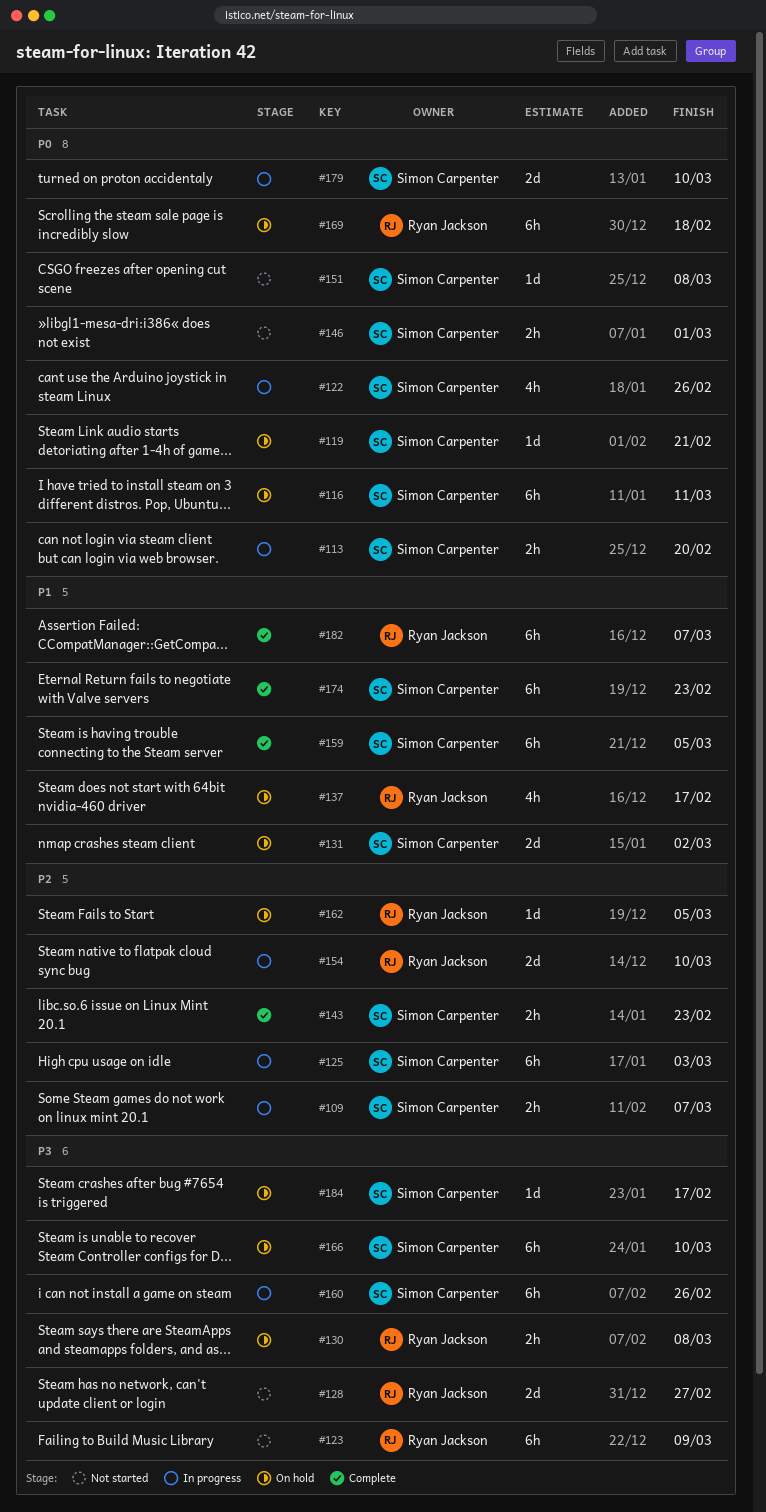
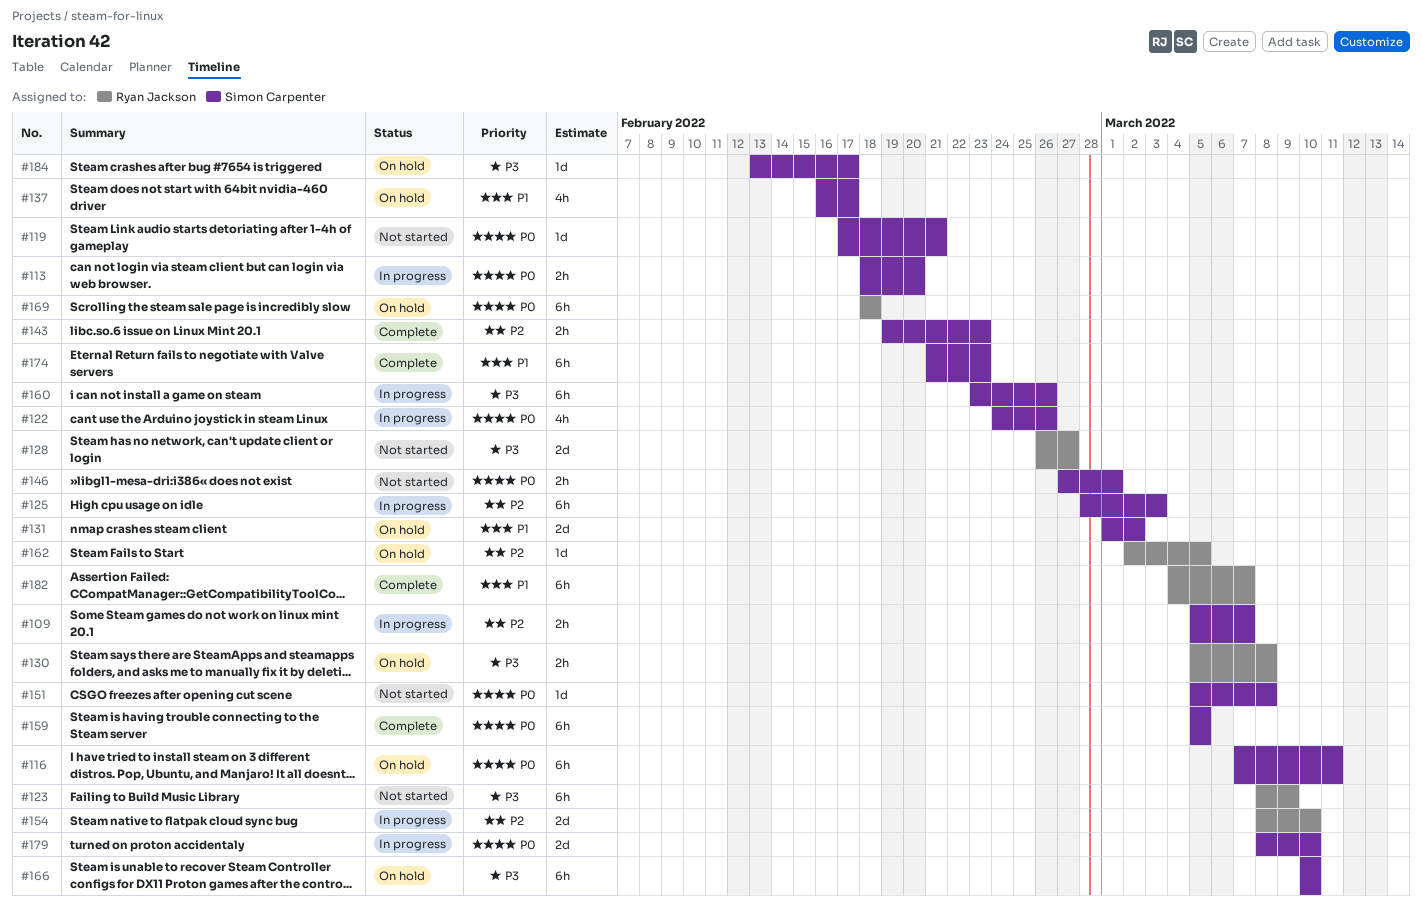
#119, status: On hold -> Not started
#137, owner: Ryan Jackson -> Simon Carpenter
#159, priority: P1 -> P0

